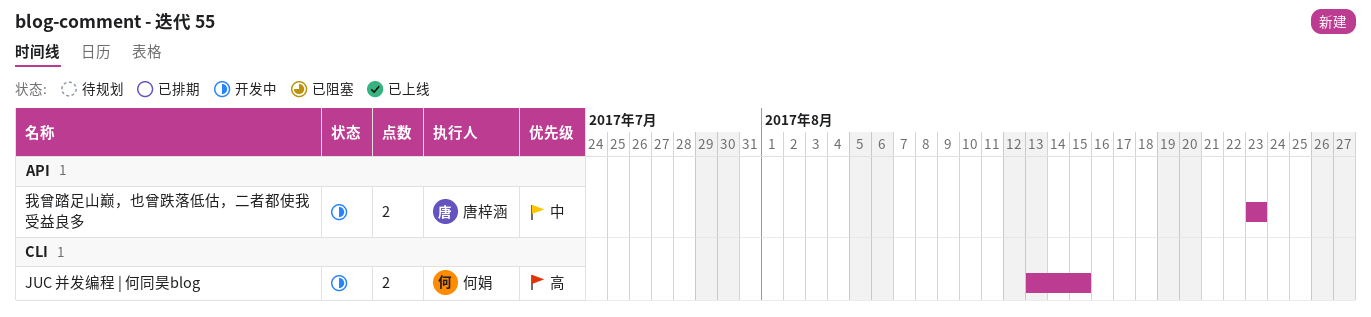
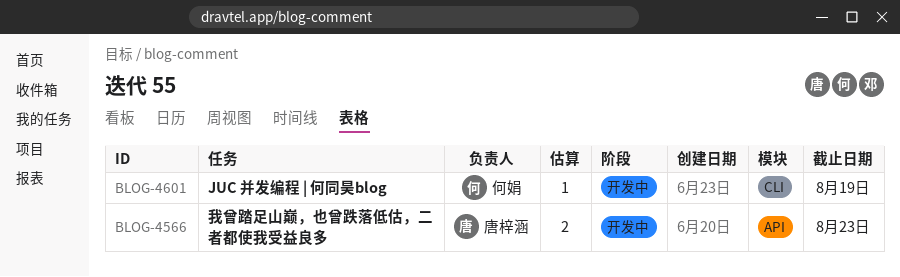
JUC 并发编程 | 何同昊blog, estimate: 2 -> 1
JUC 并发编程 | 何同昊blog, due: Aug 15 -> Aug 19

